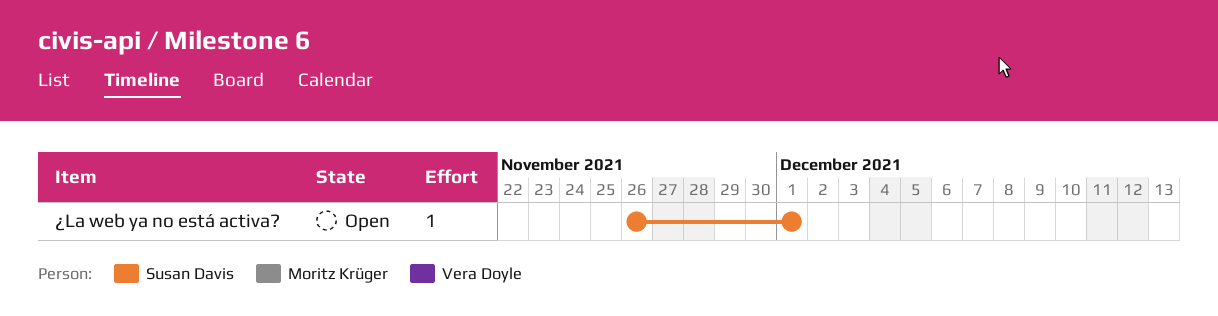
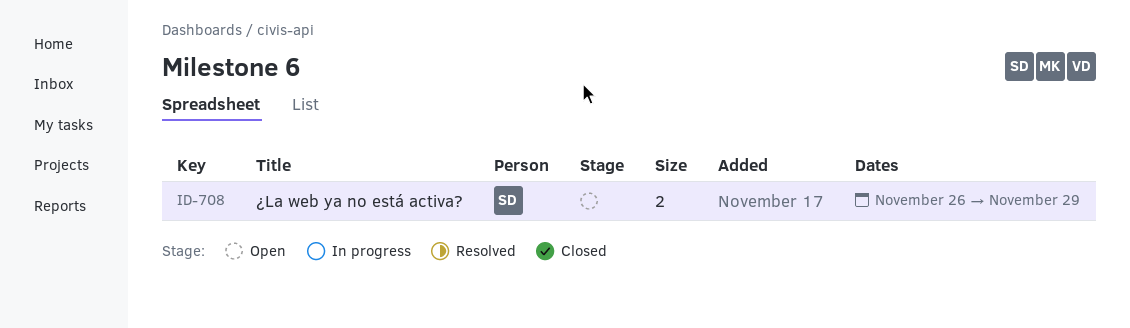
¿La web ya no está activa?, estimate: 1 -> 2
¿La web ya no está activa?, due: Dec 1 -> Nov 29

